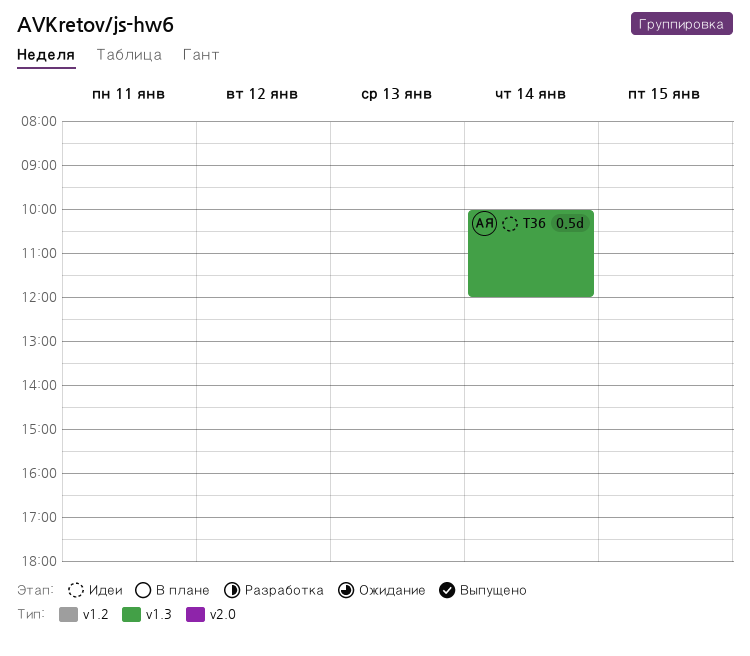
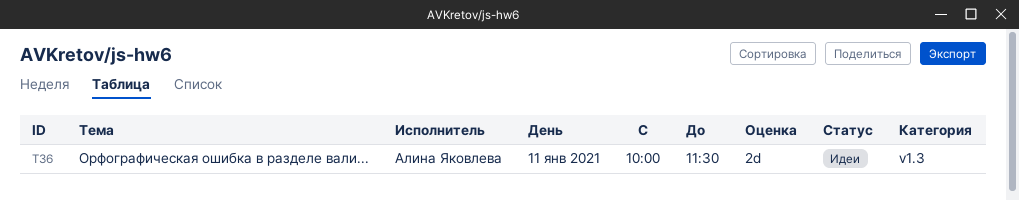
T36, estimate: 0.5d -> 2d
T36, day: Jan 14 -> Jan 11
T36, ends: 12:00 -> 11:30

